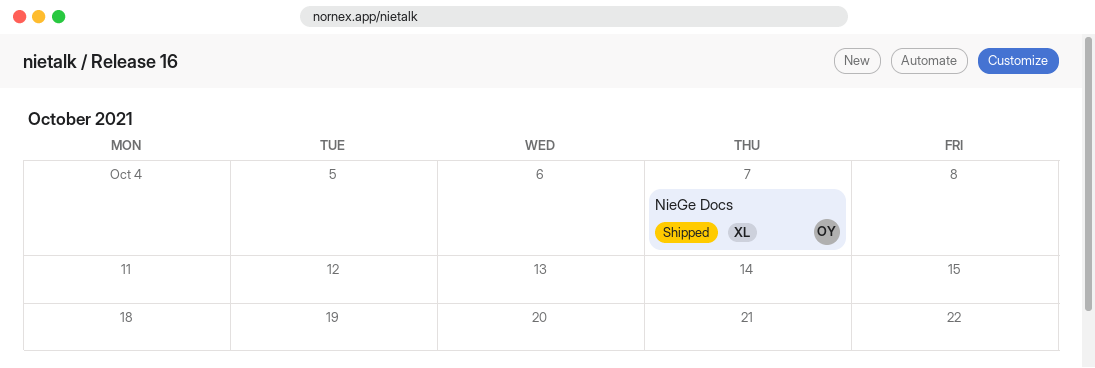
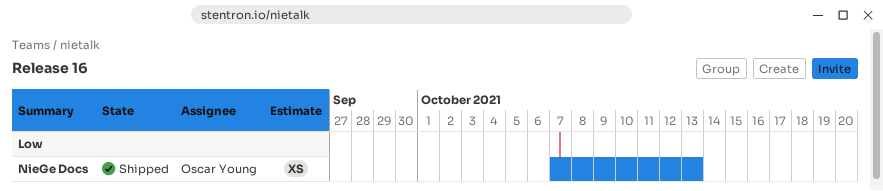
NieGe Docs, estimate: XL -> XS
NieGe Docs, due: Oct 7 -> Oct 13

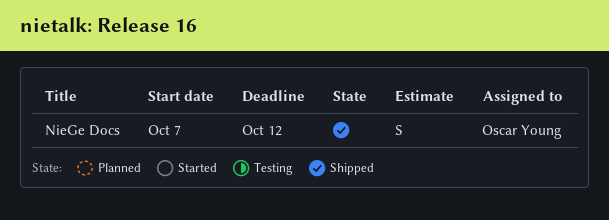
NieGe Docs, estimate: XS -> S
NieGe Docs, due: Oct 13 -> Oct 12

